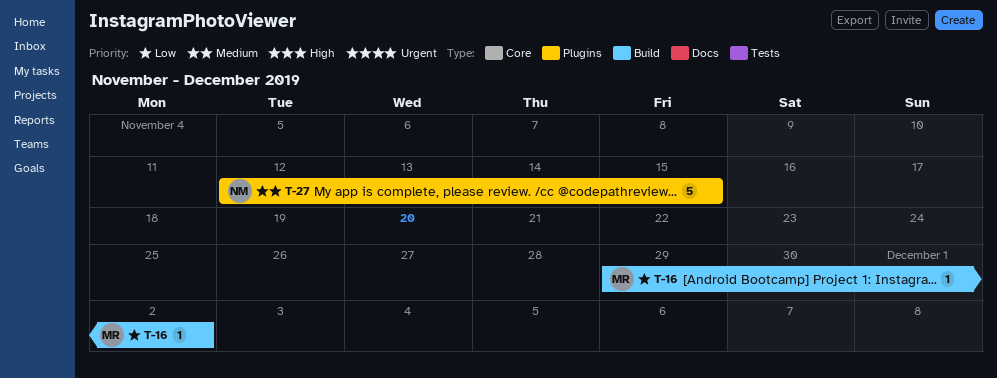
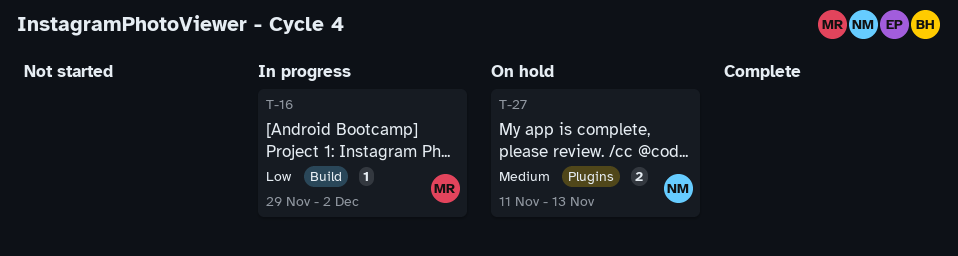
T-27, estimate: 5 -> 2
T-27, start: Nov 12 -> Nov 11
T-27, due: Nov 15 -> Nov 13

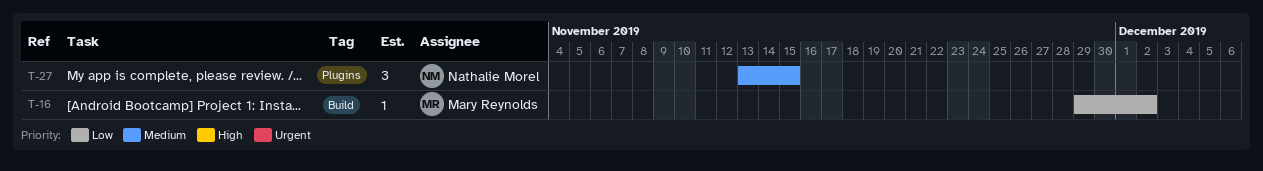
T-27, estimate: 2 -> 3
T-27, start: Nov 11 -> Nov 13
T-27, due: Nov 13 -> Nov 15

